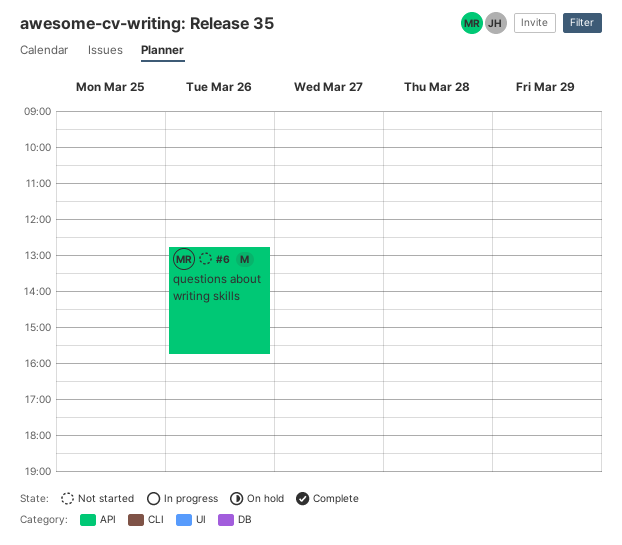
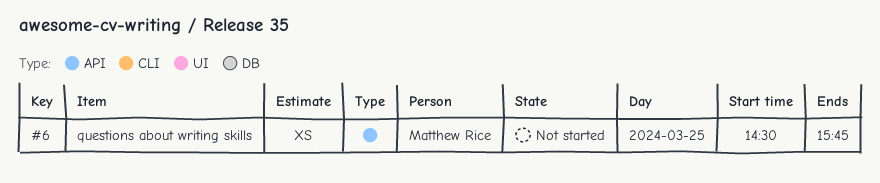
#6, estimate: M -> XS
#6, day: Mar 26 -> Mar 25
#6, begins: 12:45 -> 14:30

